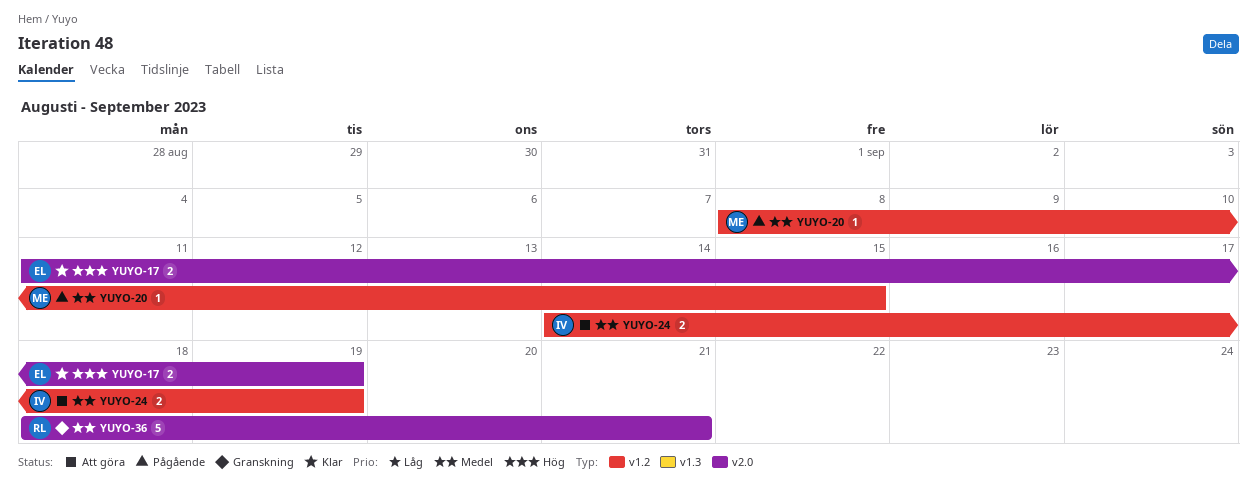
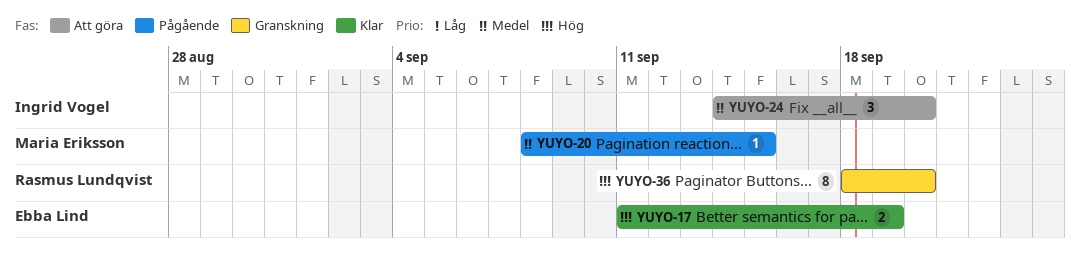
YUYO-24, estimate: 2 -> 3
YUYO-24, due: Sep 19 -> Sep 20
YUYO-36, priority: Medel -> Hög
YUYO-36, estimate: 5 -> 8
YUYO-36, due: Sep 21 -> Sep 20

